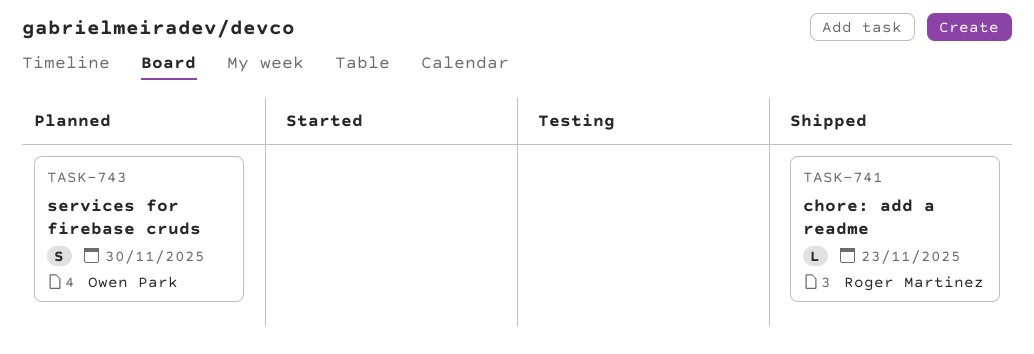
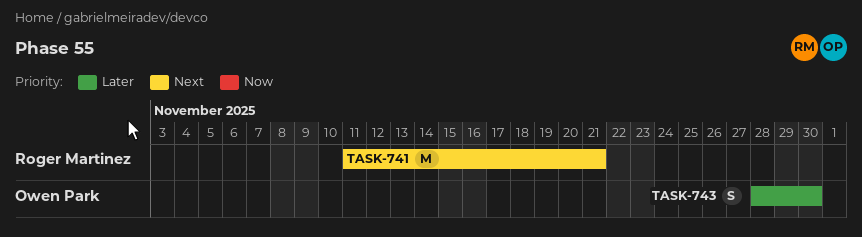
TASK-741, estimate: L -> M
TASK-741, due: Nov 23 -> Nov 21

